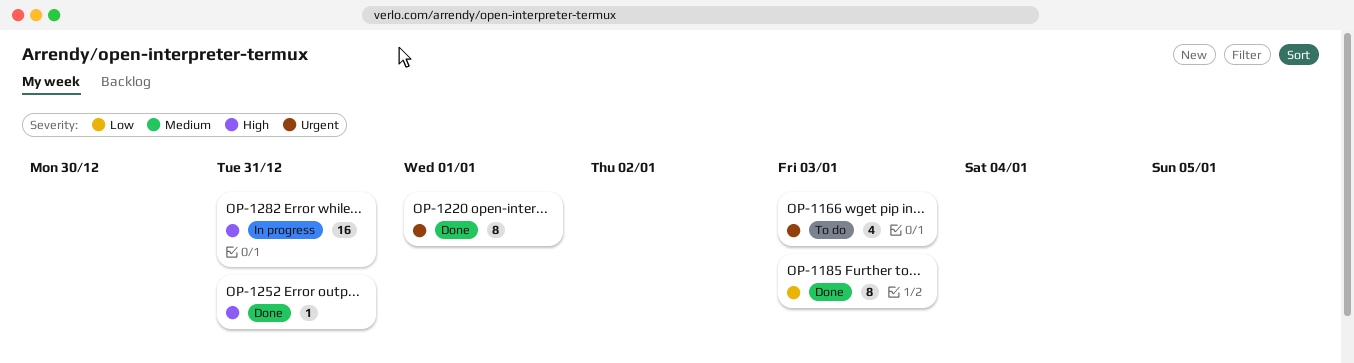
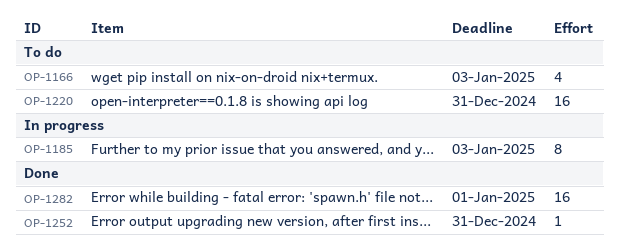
OP-1185, status: Done -> In progress
OP-1220, status: Done -> To do
OP-1220, estimate: 8 -> 16
OP-1220, due: Jan 1 -> Dec 31
OP-1282, status: In progress -> Done
OP-1282, due: Dec 31 -> Jan 1

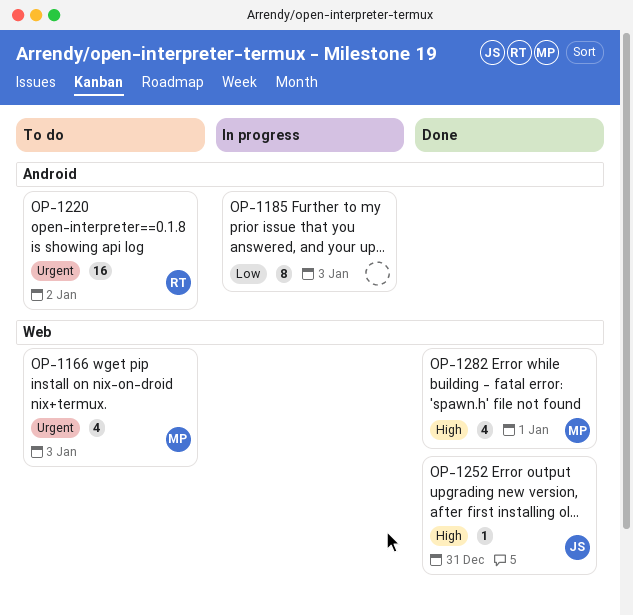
OP-1220, due: Dec 31 -> Jan 2
OP-1282, estimate: 16 -> 4

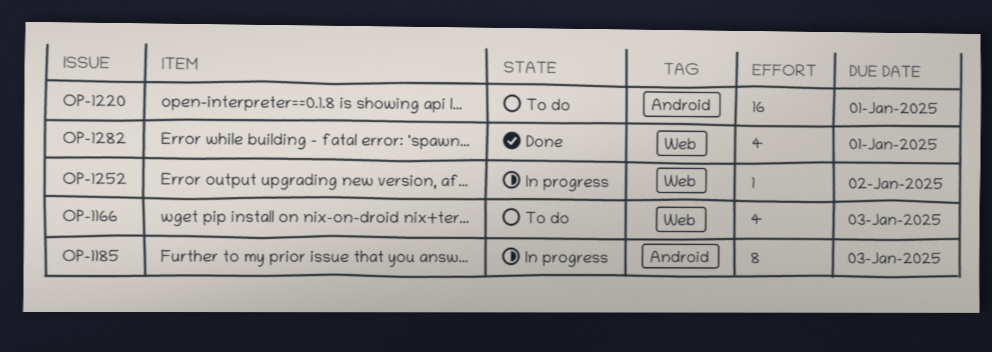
OP-1220, due: Jan 2 -> Jan 1
OP-1252, status: Done -> In progress
OP-1252, due: Dec 31 -> Jan 2

